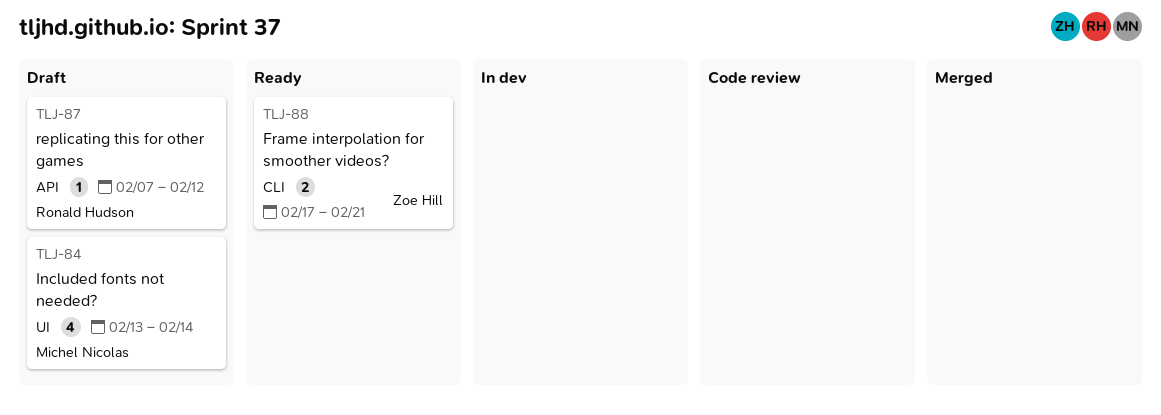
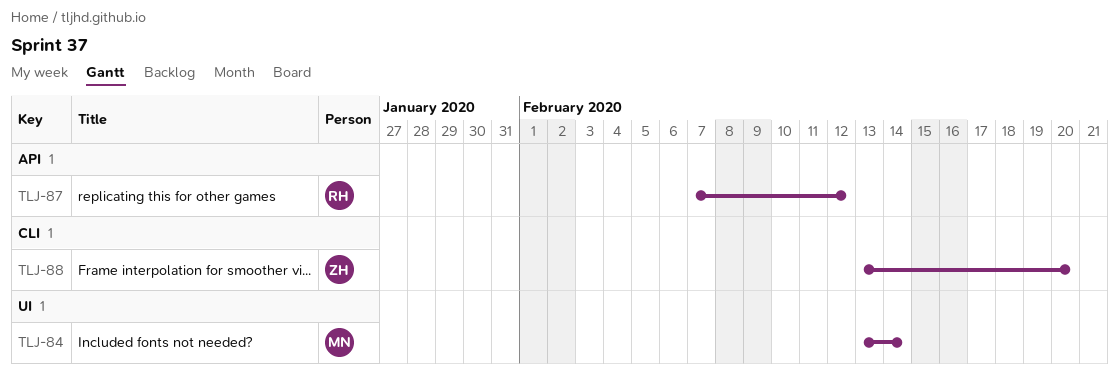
TLJ-88, start: Feb 17 -> Feb 13
TLJ-88, due: Feb 21 -> Feb 20

